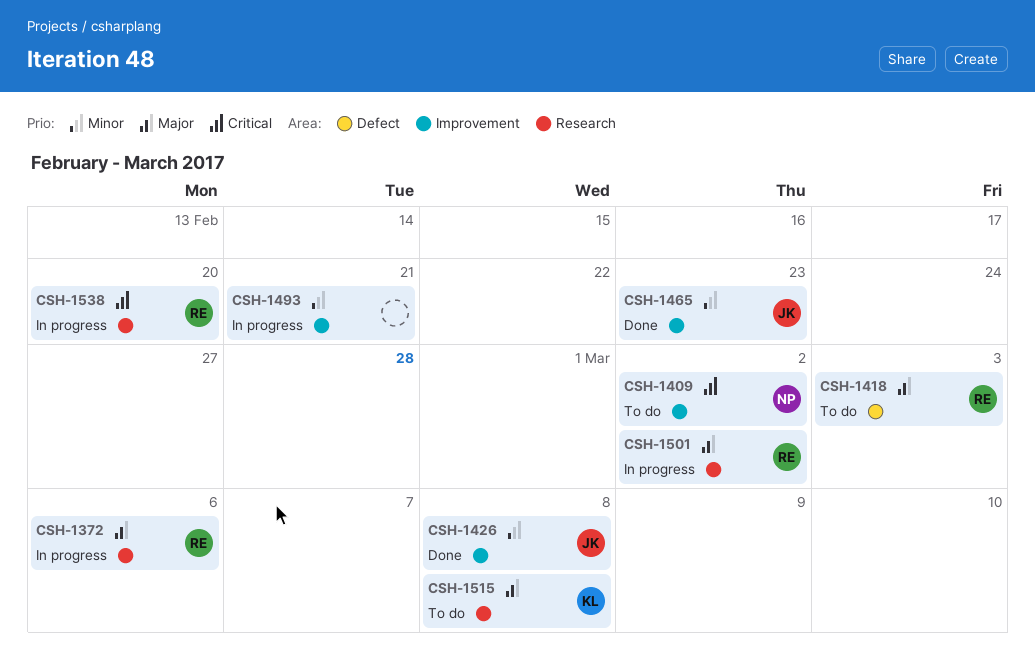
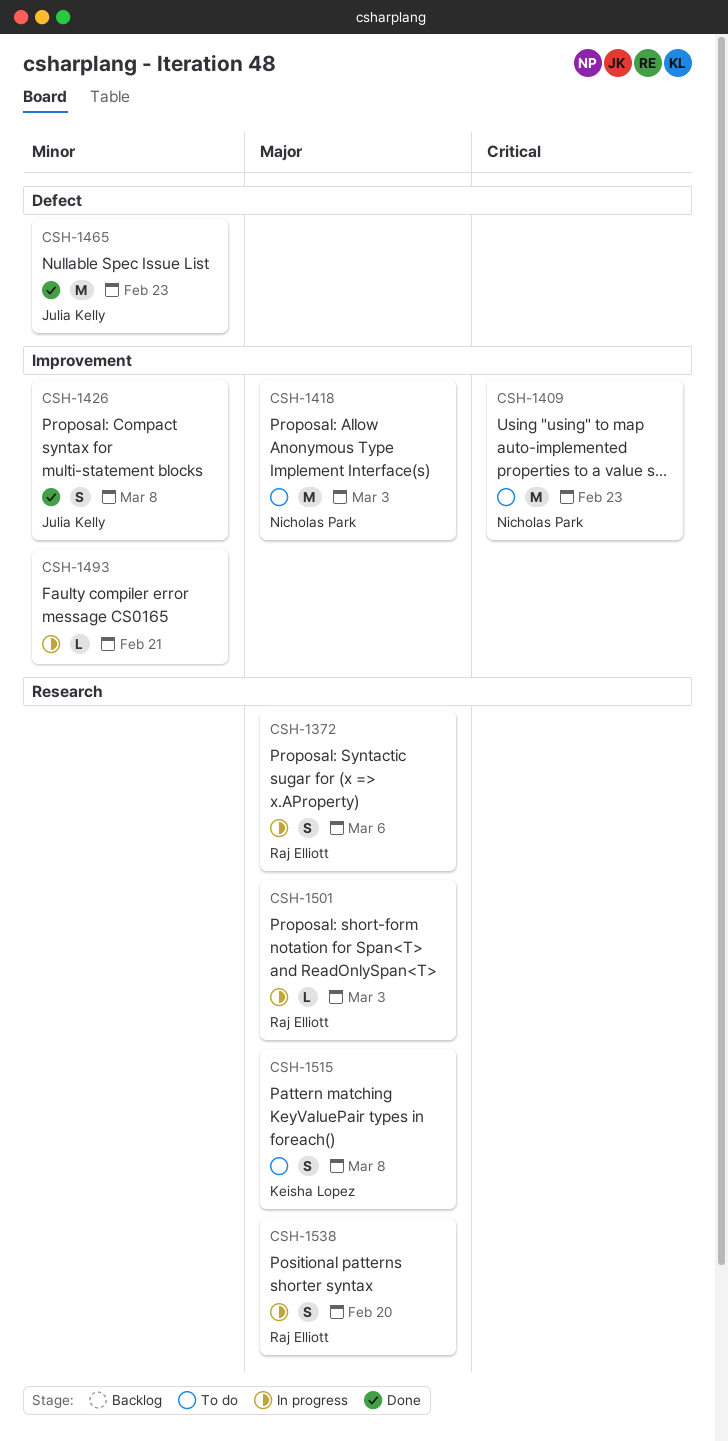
CSH-1409, due: Mar 2 -> Feb 23
CSH-1418, owner: Raj Elliott -> Nicholas Park
CSH-1418, label: Defect -> Improvement
CSH-1465, label: Improvement -> Defect
CSH-1501, due: Mar 2 -> Mar 3
CSH-1538, priority: Critical -> Major

